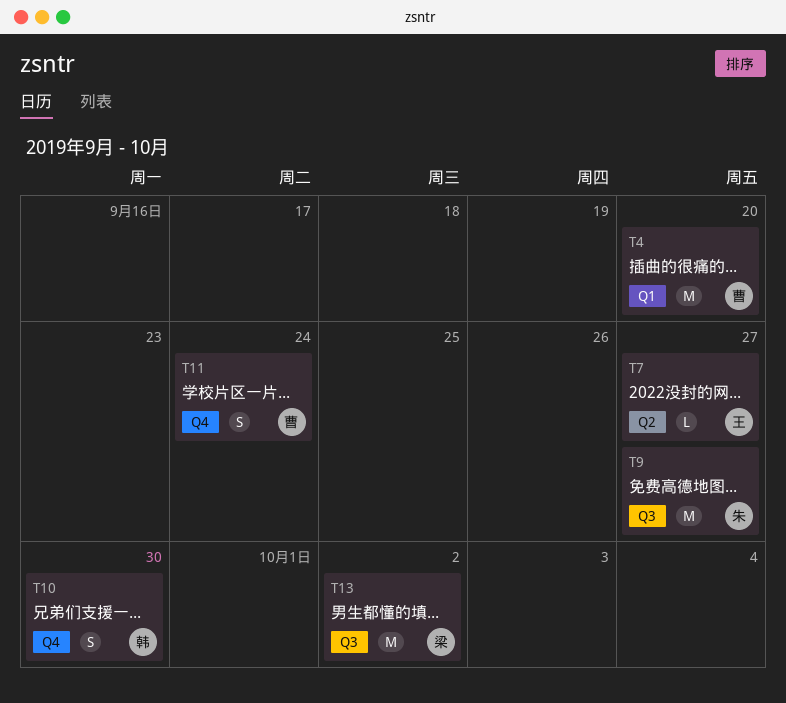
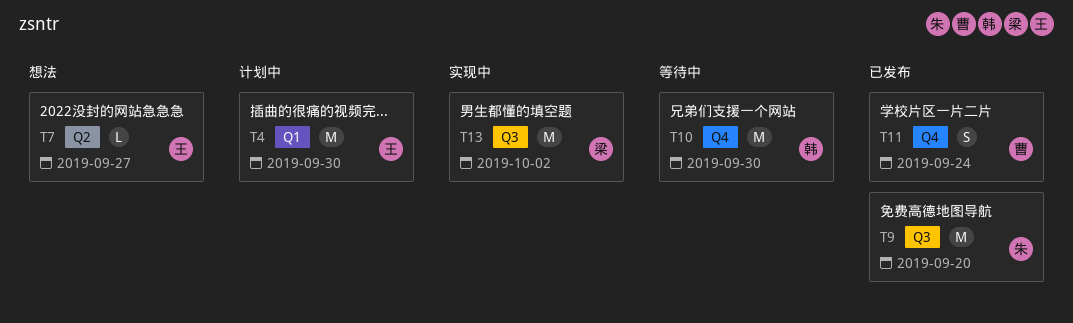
T4, owner: 曹 -> 王
T4, due: Sep 20 -> Sep 30
T9, due: Sep 27 -> Sep 20
T10, estimate: S -> M

